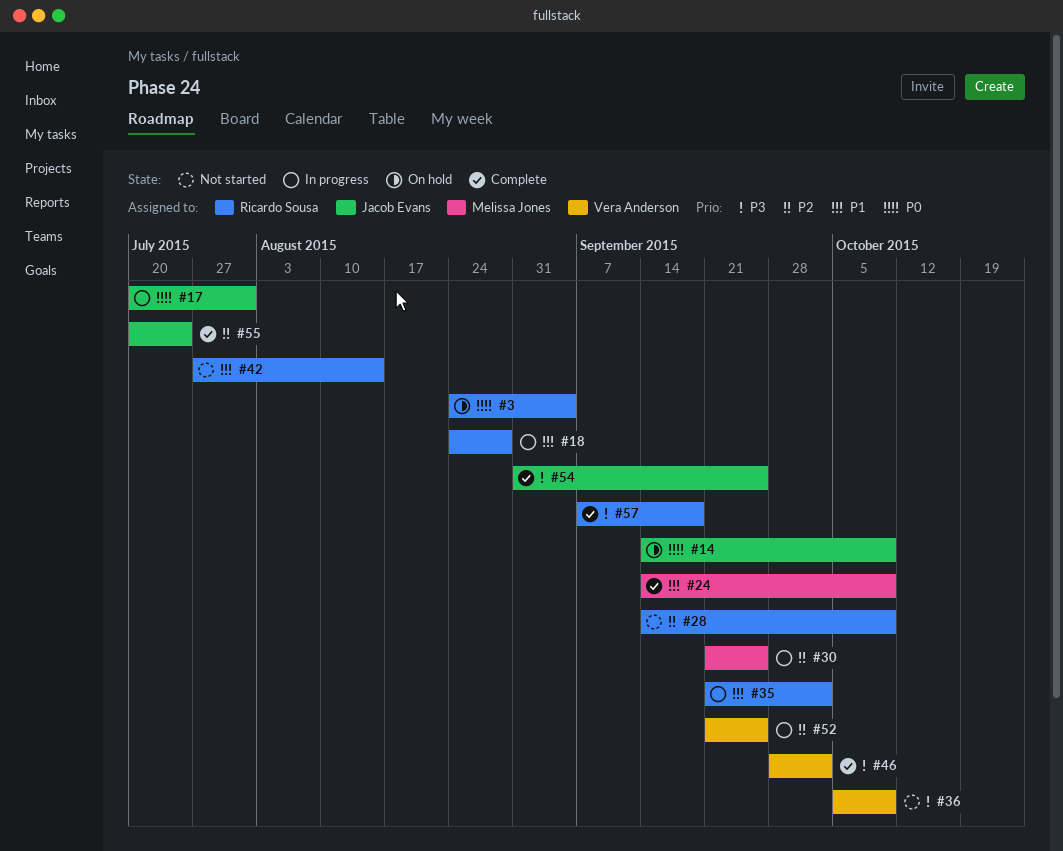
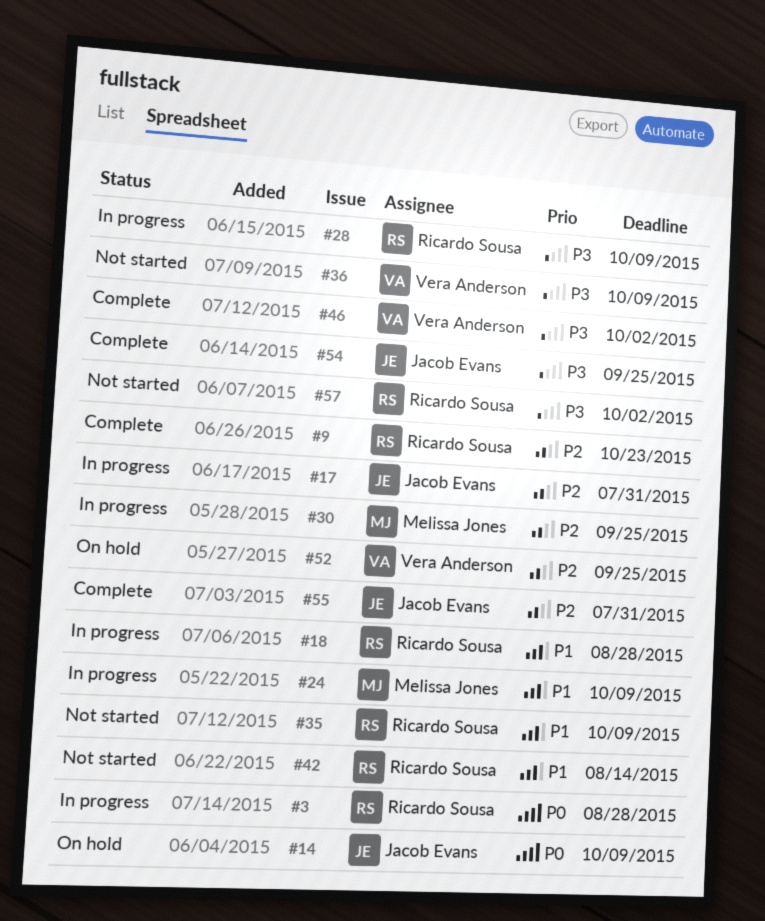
#3, status: On hold -> In progress
#3, due: Sep 4 -> Aug 28
#9: none -> present
#17, priority: P0 -> P2
#24, status: Complete -> In progress
#28, status: Not started -> In progress
#28, priority: P2 -> P3
#35, status: In progress -> Not started
#35, due: Oct 2 -> Oct 9
#52, status: In progress -> On hold
#55, due: Jul 24 -> Jul 31
#57, status: Complete -> Not started
#57, due: Sep 18 -> Oct 2

